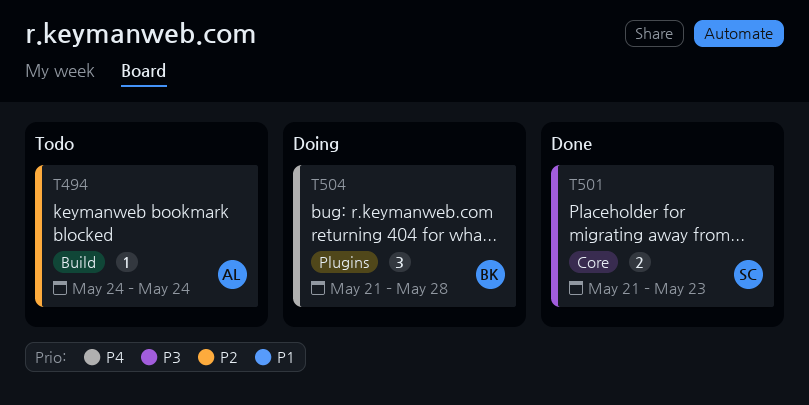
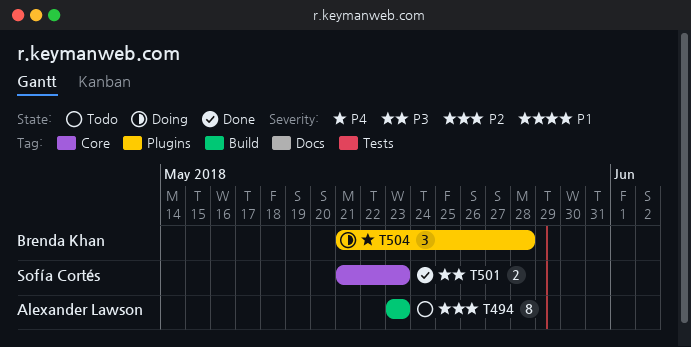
T494, estimate: 1 -> 8
T494, start: May 24 -> May 23
T494, due: May 24 -> May 23

